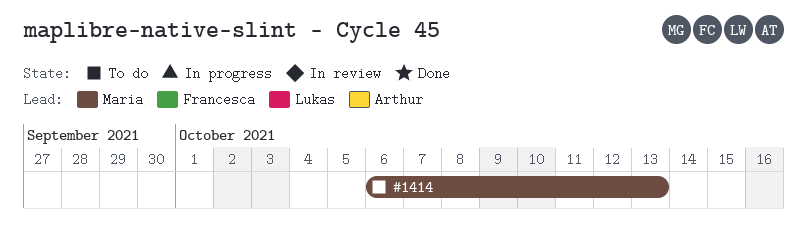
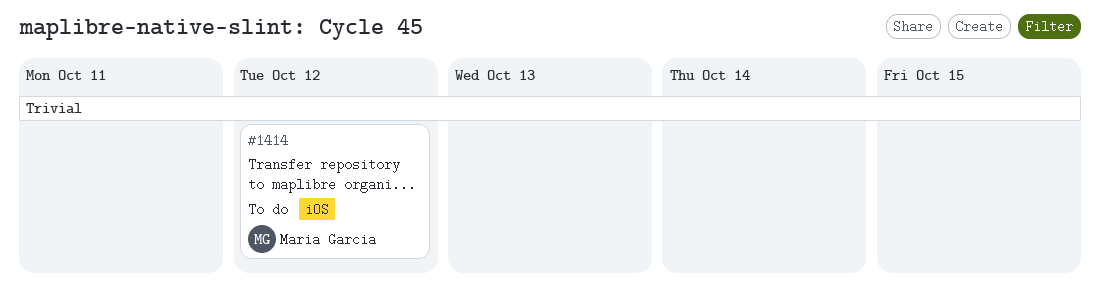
#1414, due: Oct 13 -> Oct 12

